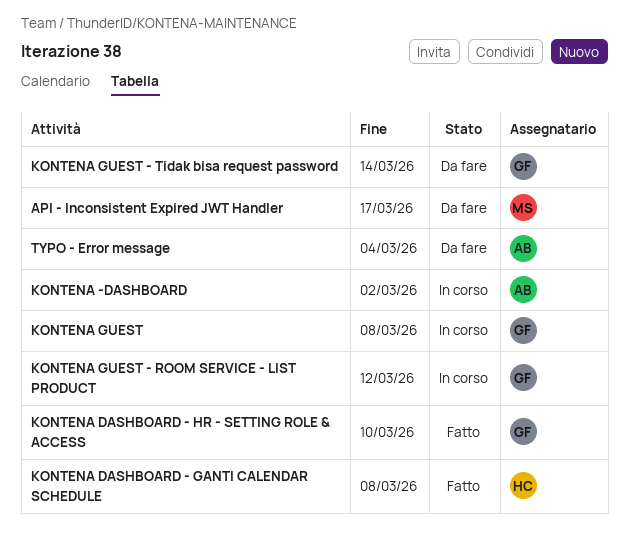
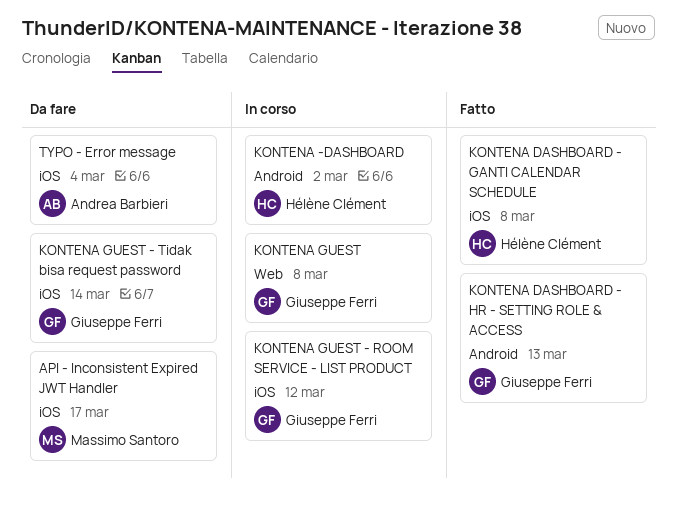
KONTENA -DASHBOARD, owner: Andrea Barbieri -> Hélène Clément
KONTENA DASHBOARD - HR - SETTING ROLE & ACCESS, due: Mar 10 -> Mar 13

